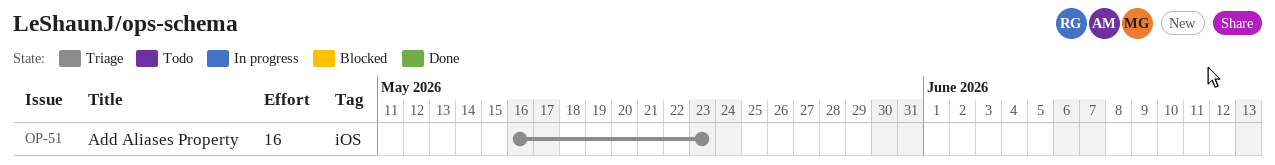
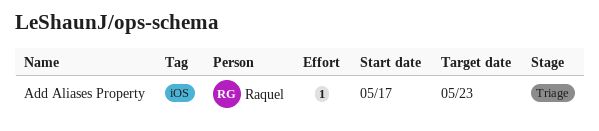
Add Aliases Property, estimate: 16 -> 1
Add Aliases Property, start: May 16 -> May 17

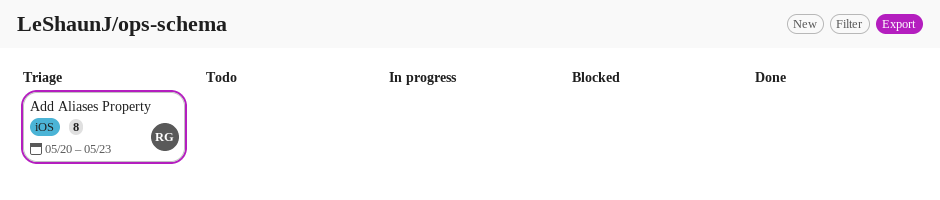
Add Aliases Property, estimate: 1 -> 8
Add Aliases Property, start: May 17 -> May 20

